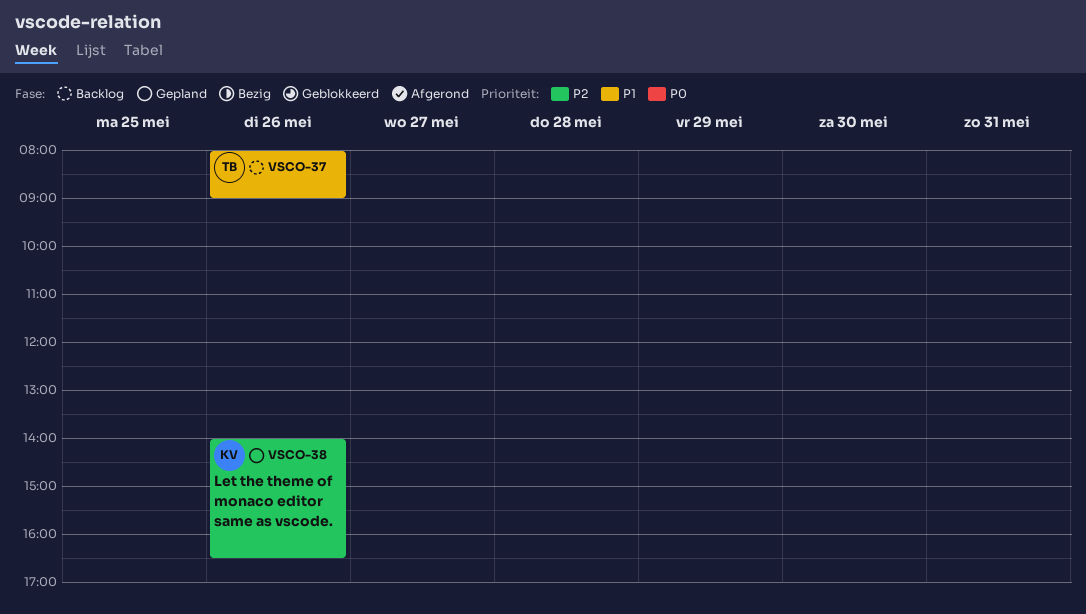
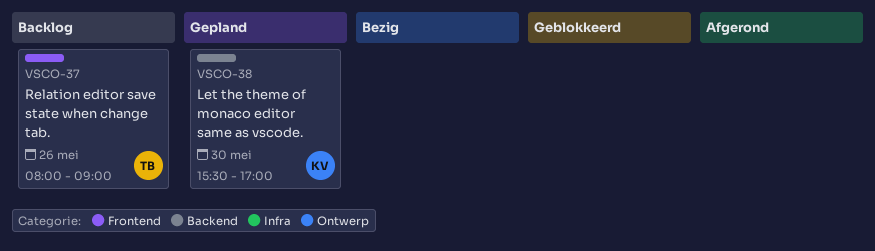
VSCO-38, day: May 26 -> May 30
VSCO-38, begins: 14:00 -> 15:30
VSCO-38, ends: 16:30 -> 17:00

